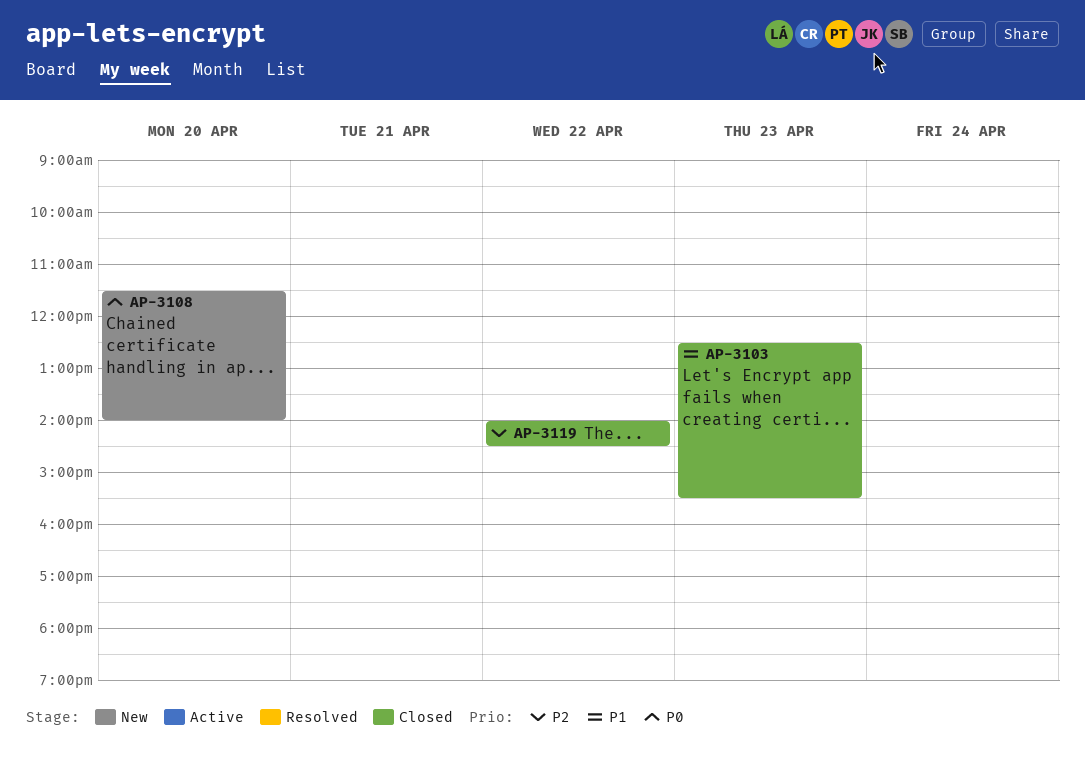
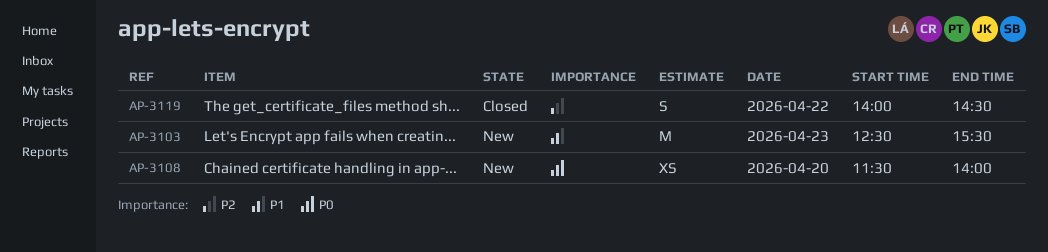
AP-3103, status: Closed -> New

